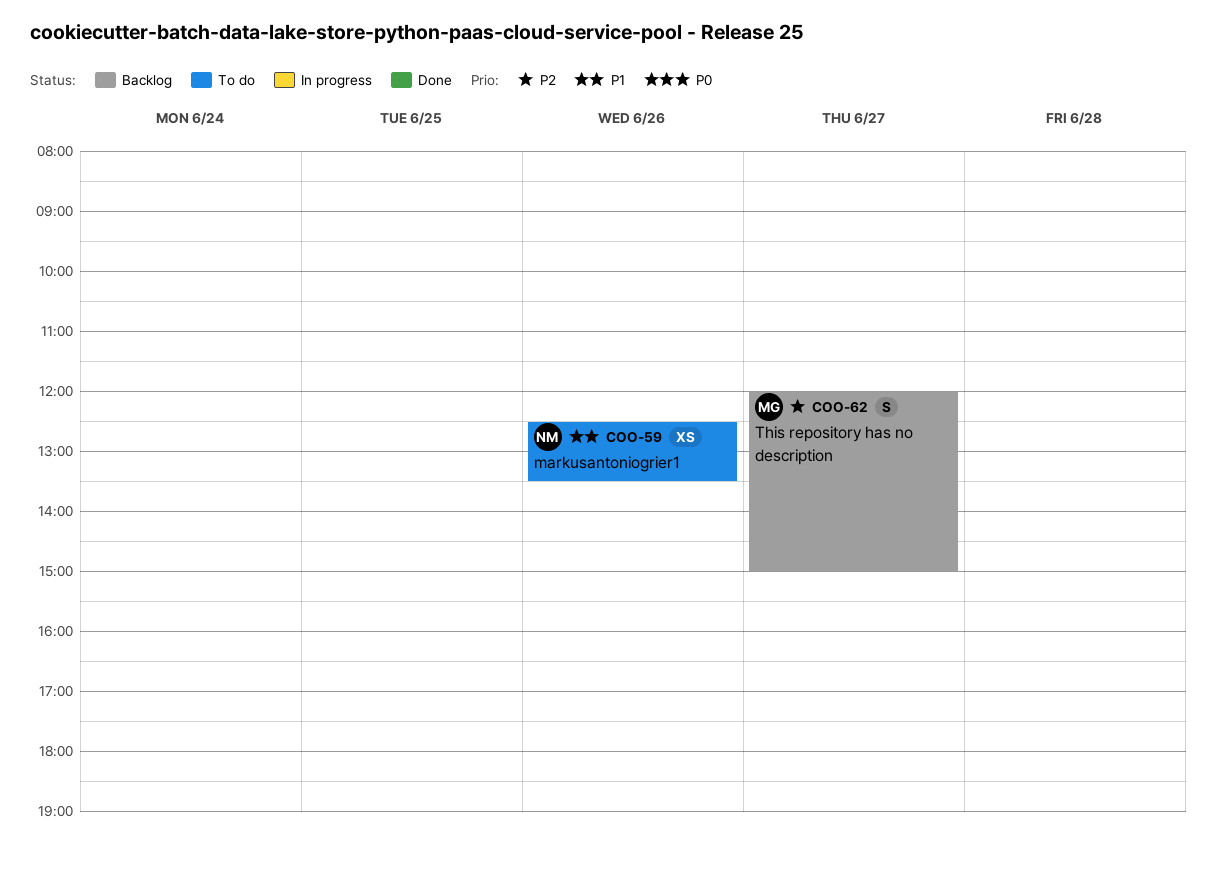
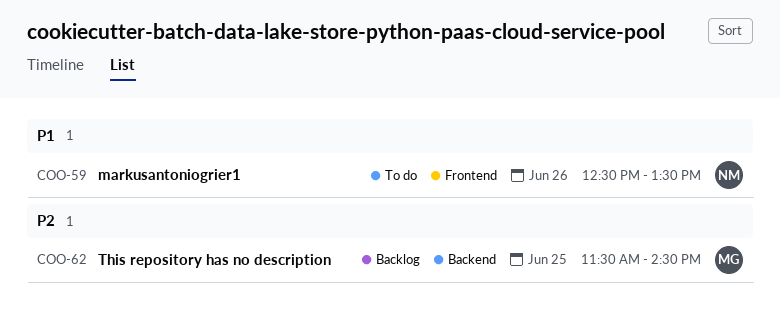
COO-62, day: Jun 27 -> Jun 25
COO-62, begins: 12:00 -> 11:30
COO-62, ends: 15:00 -> 14:30

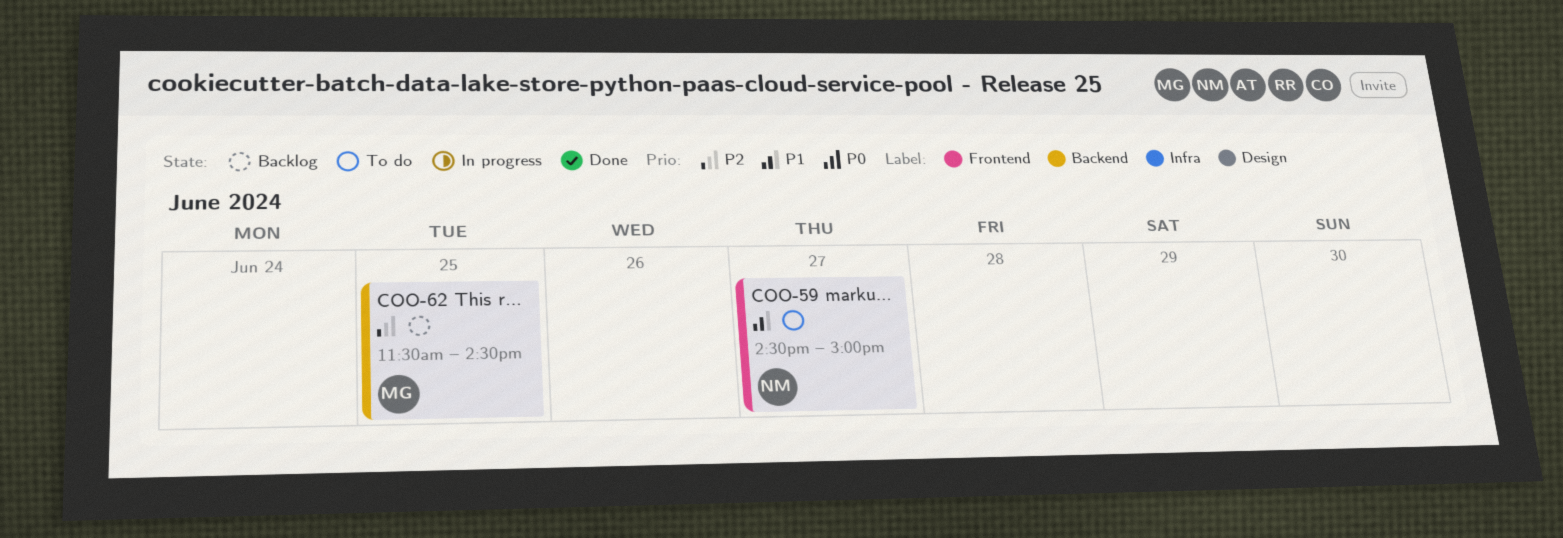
COO-59, day: Jun 26 -> Jun 27
COO-59, begins: 12:30 -> 14:30
COO-59, ends: 13:30 -> 15:00

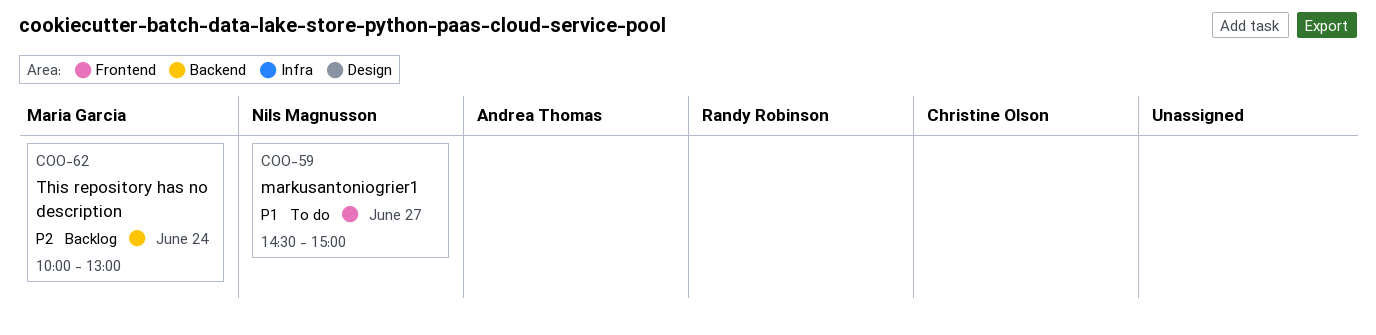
COO-62, day: Jun 25 -> Jun 24
COO-62, begins: 11:30 -> 10:00
COO-62, ends: 14:30 -> 13:00

